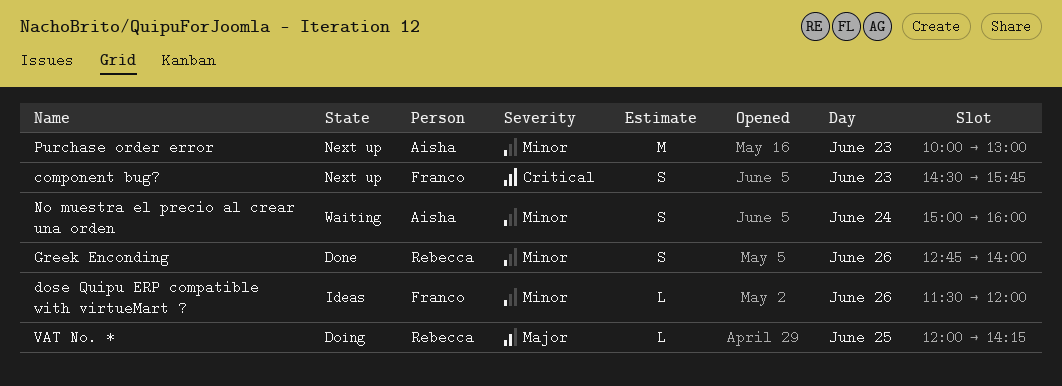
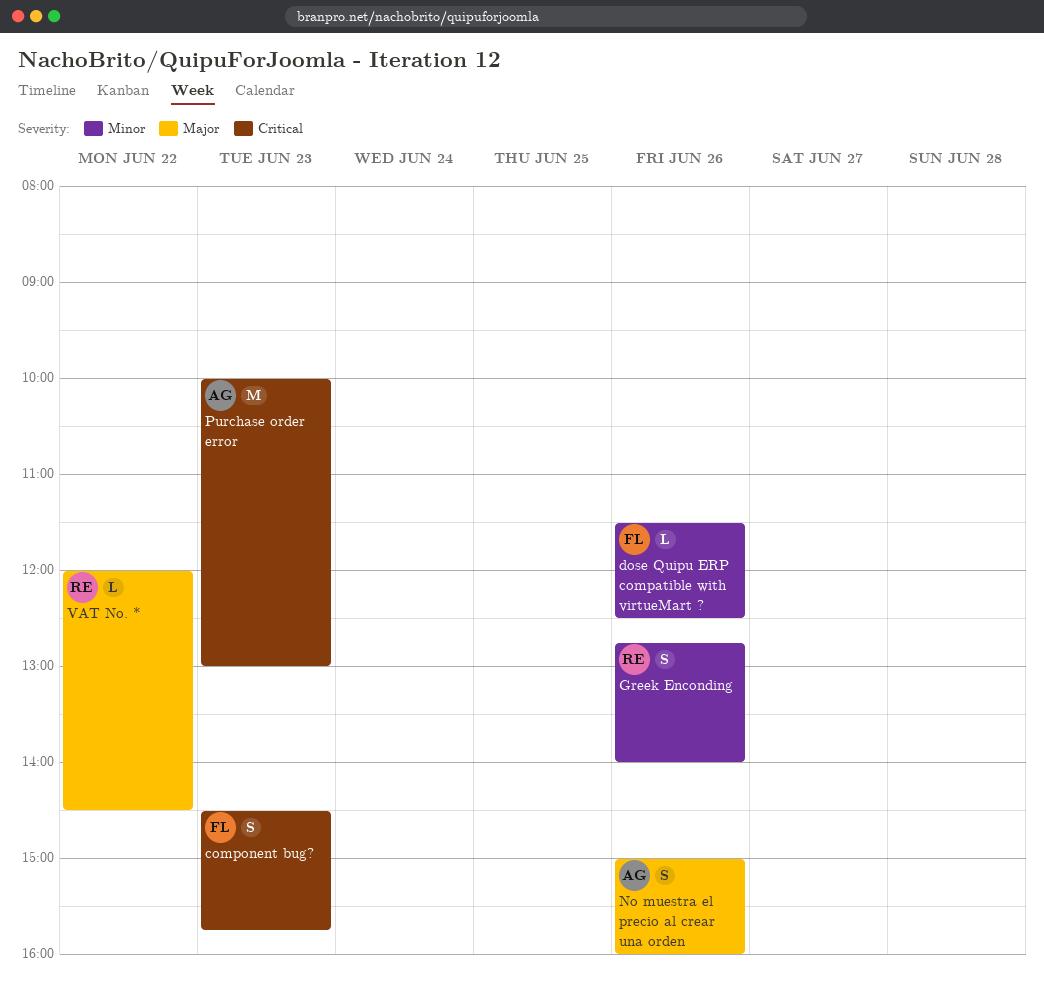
dose Quipu ERP compatible with virtueMart ?, ends: 12:00 -> 12:30
No muestra el precio al crear una orden, priority: Minor -> Major
No muestra el precio al crear una orden, day: Jun 24 -> Jun 26
Purchase order error, priority: Minor -> Critical
VAT No. *, day: Jun 25 -> Jun 22
VAT No. *, ends: 14:15 -> 14:30

